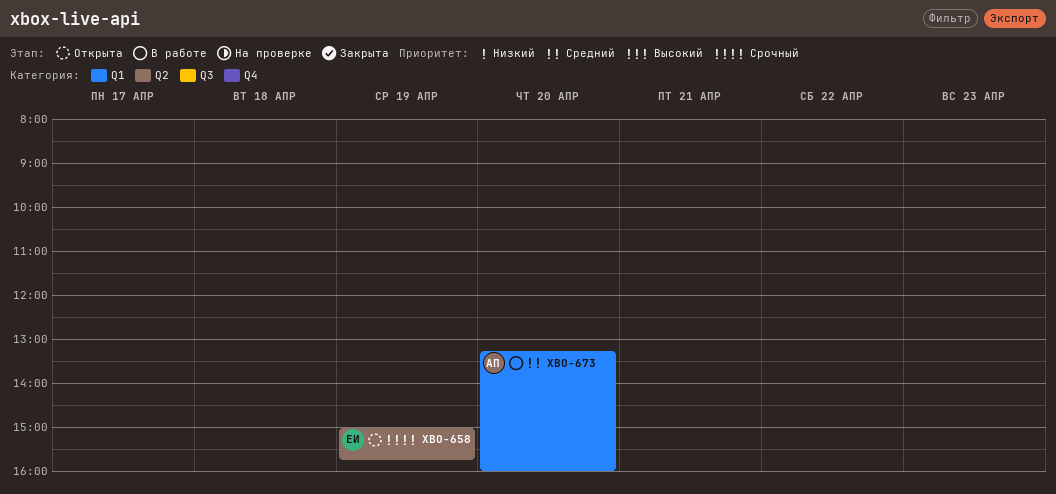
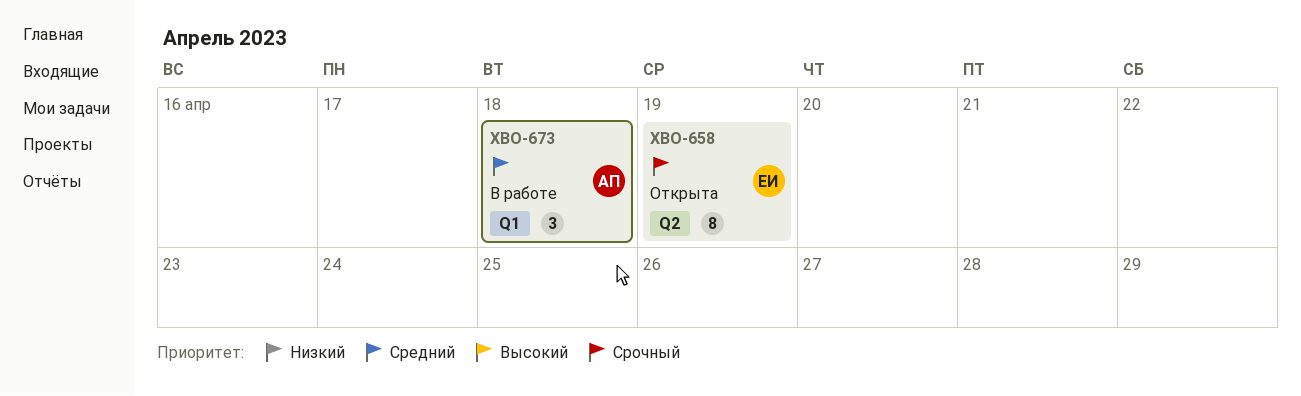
XBO-673, day: Apr 20 -> Apr 18

